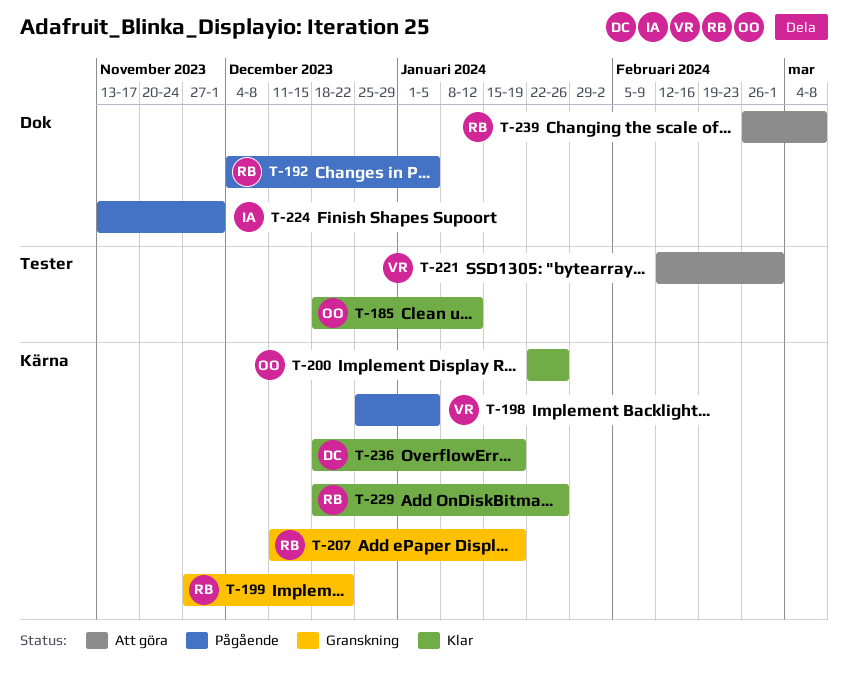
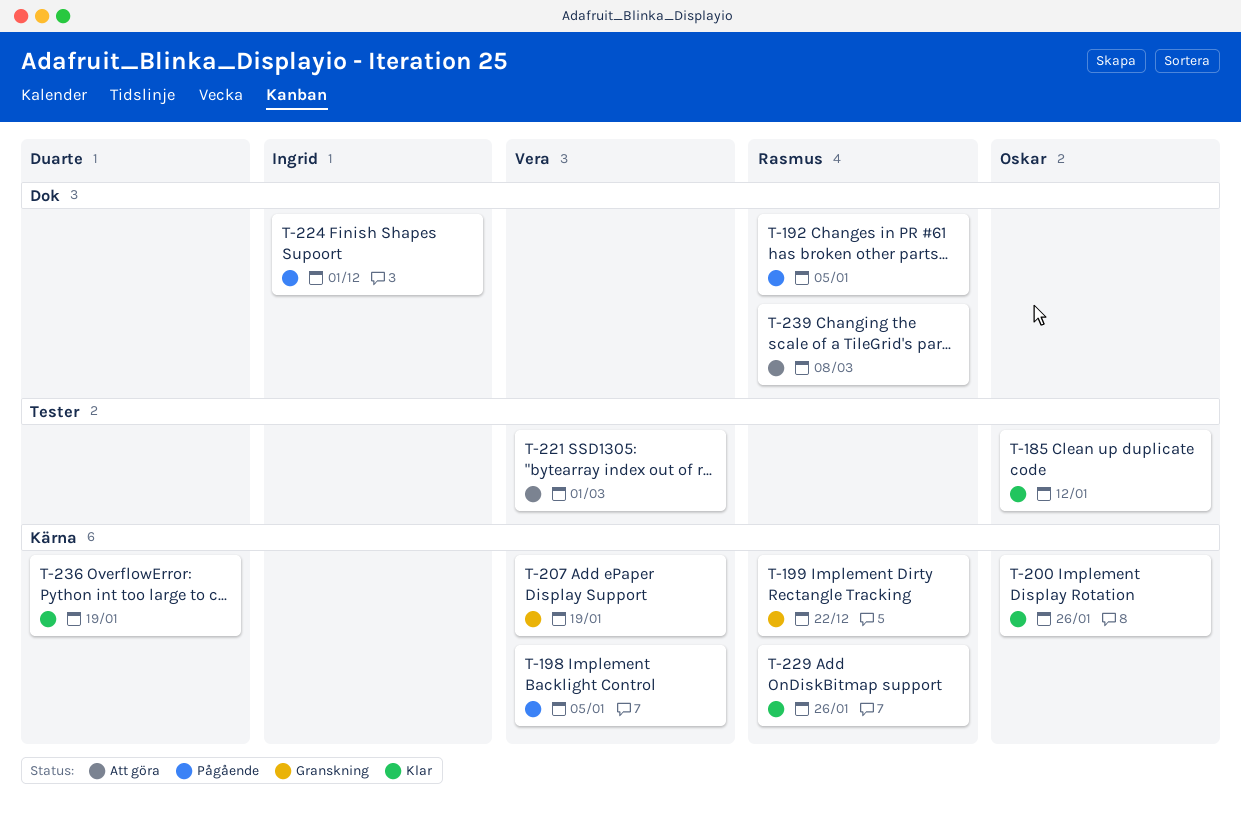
T-207, owner: Rasmus -> Vera

